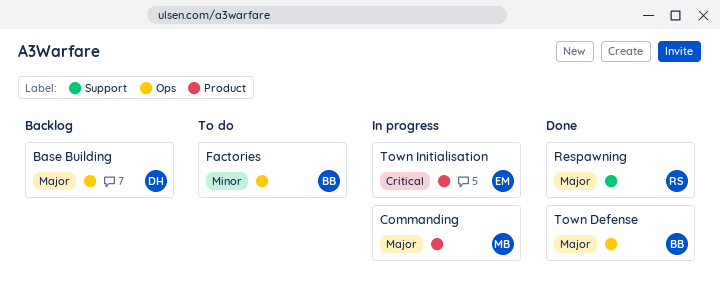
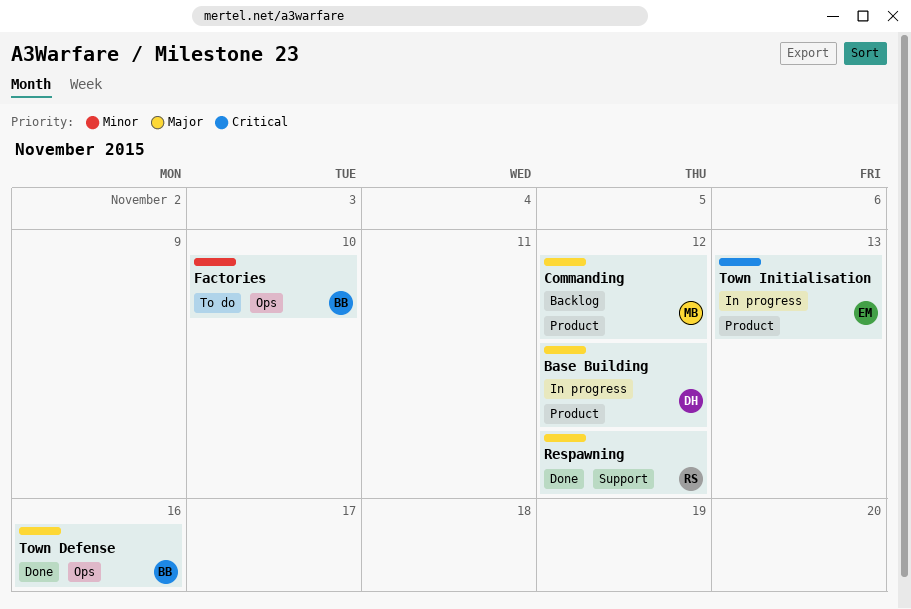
Base Building, status: Backlog -> In progress
Base Building, label: Ops -> Product
Commanding, status: In progress -> Backlog

